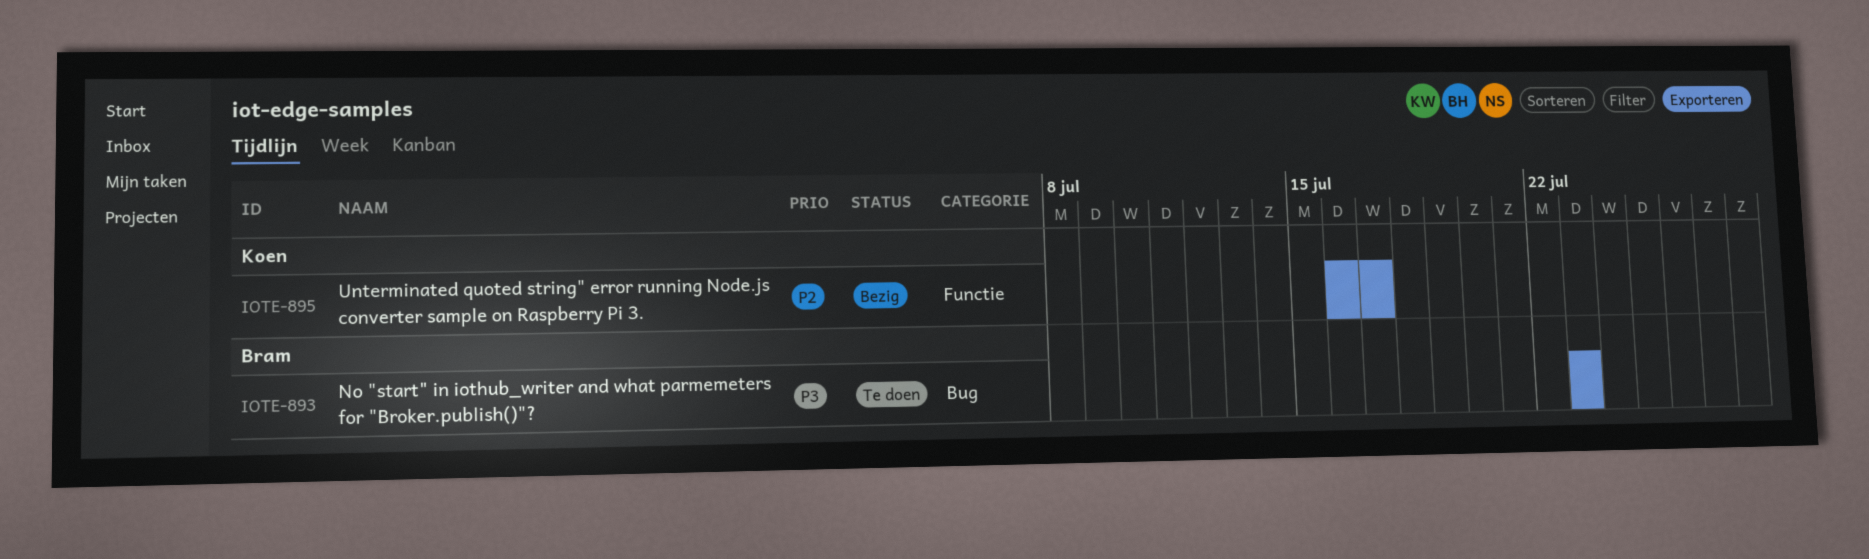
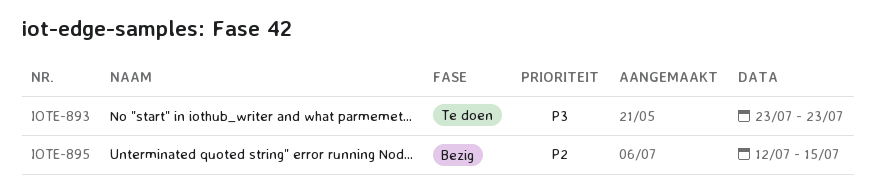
IOTE-895, start: Jul 16 -> Jul 12
IOTE-895, due: Jul 17 -> Jul 15

